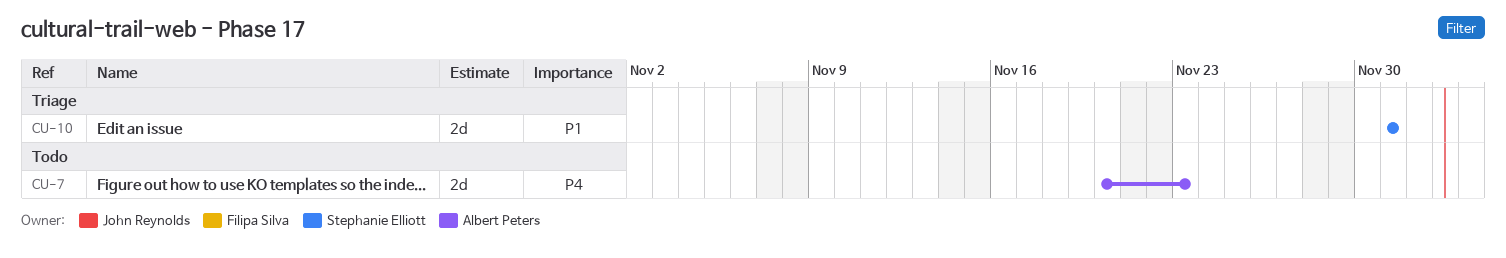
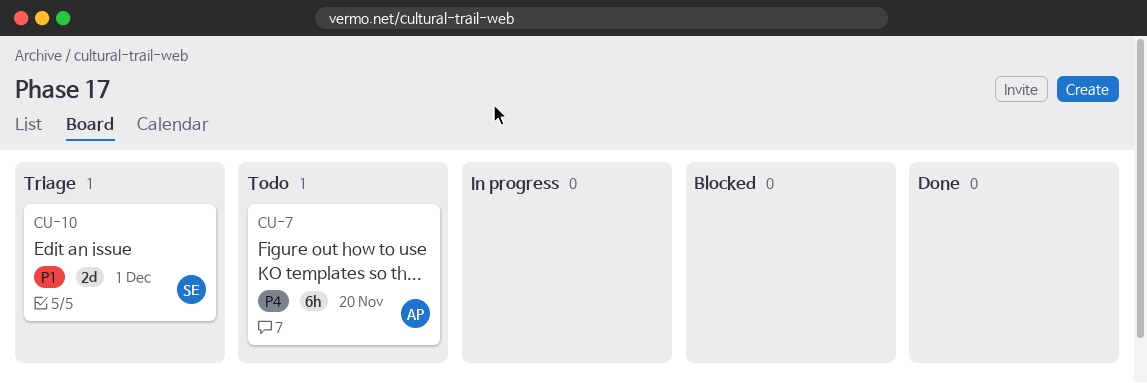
CU-7, estimate: 2d -> 6h
CU-7, due: Nov 23 -> Nov 20

